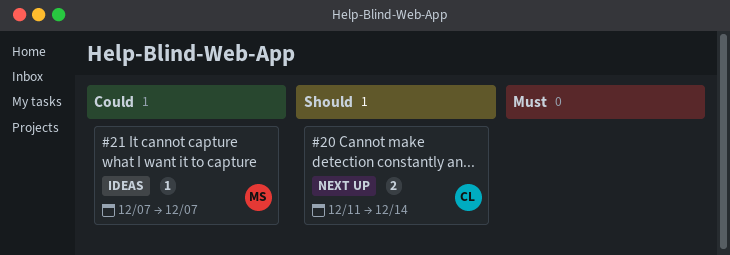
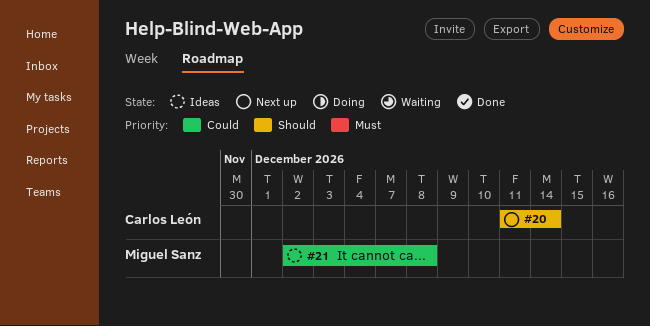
#21, start: Dec 7 -> Dec 2
#21, due: Dec 7 -> Dec 8

